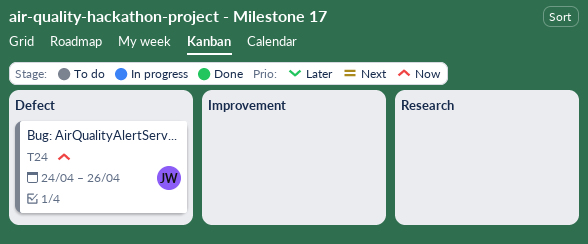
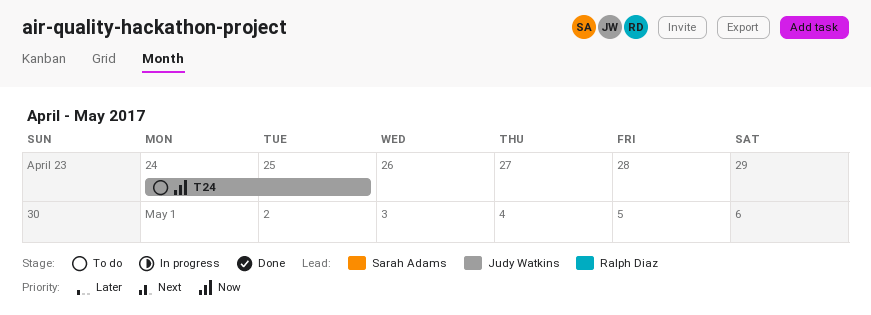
T24, due: Apr 26 -> Apr 25

